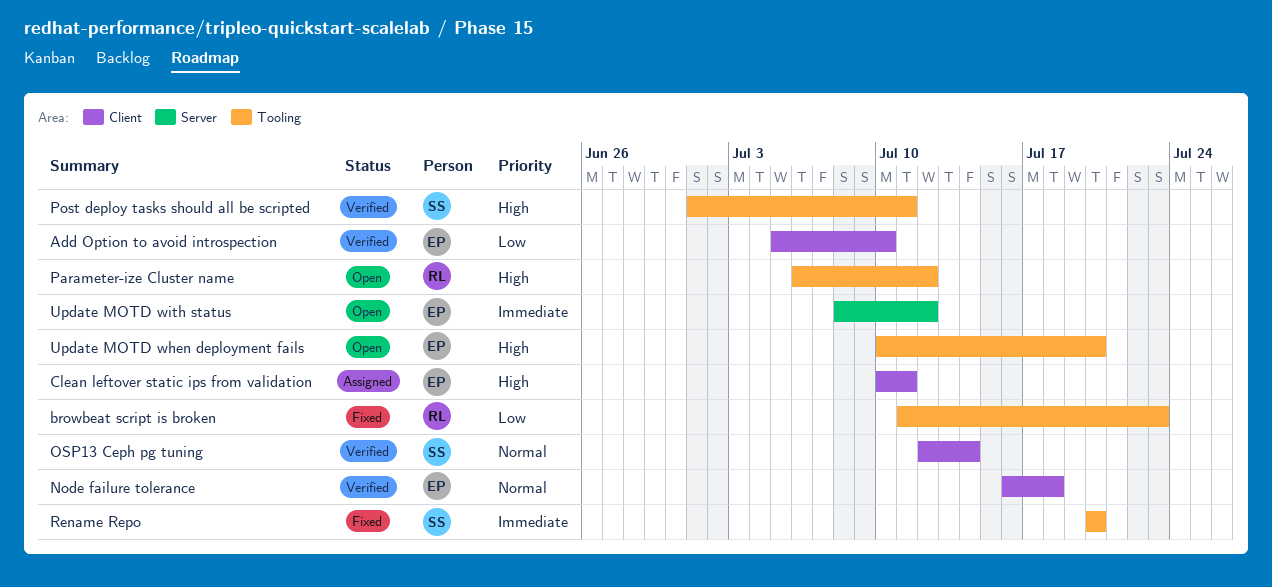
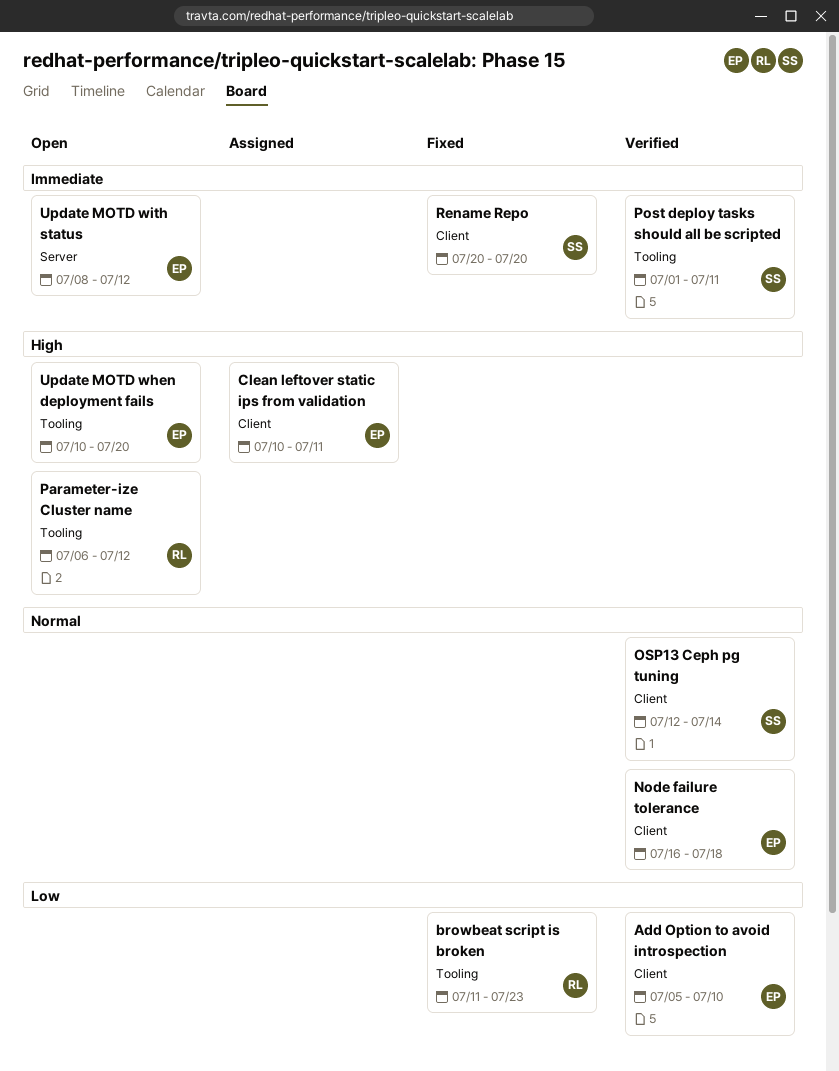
Post deploy tasks should all be scripted, priority: High -> Immediate
Rename Repo, label: Tooling -> Client

